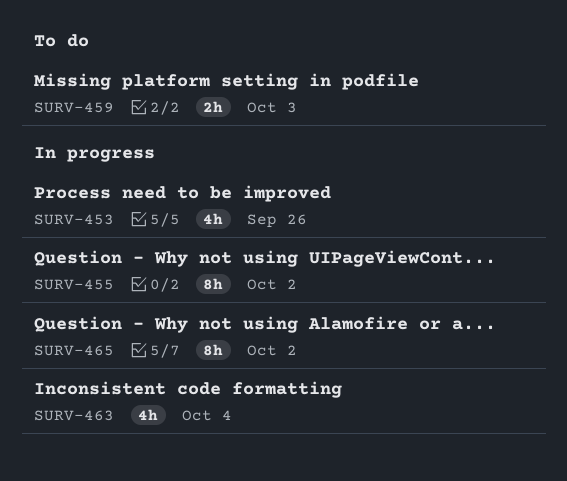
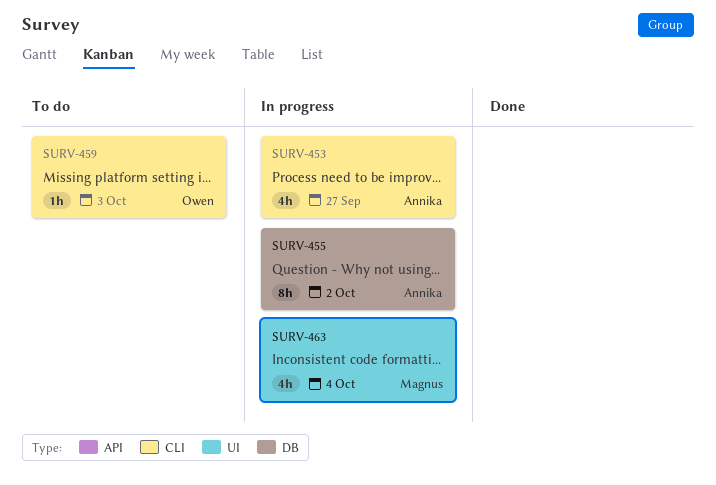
SURV-453, due: Sep 26 -> Sep 27
SURV-459, estimate: 2h -> 1h
SURV-465: present -> none

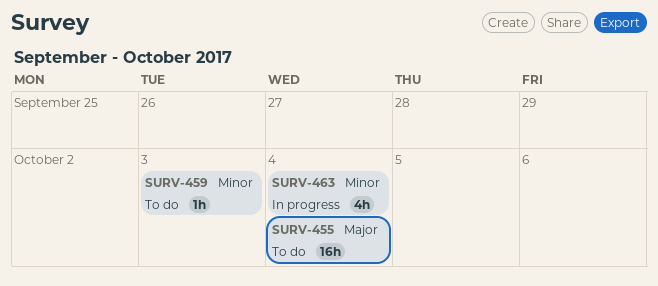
SURV-453: present -> none
SURV-455, status: In progress -> To do
SURV-455, estimate: 8h -> 16h
SURV-455, due: Oct 2 -> Oct 4

